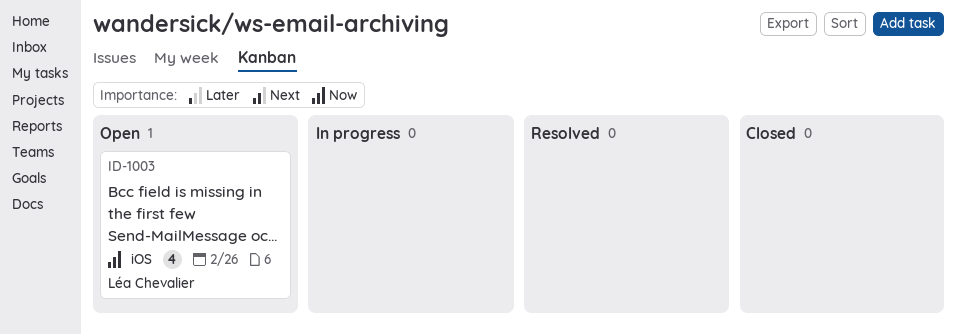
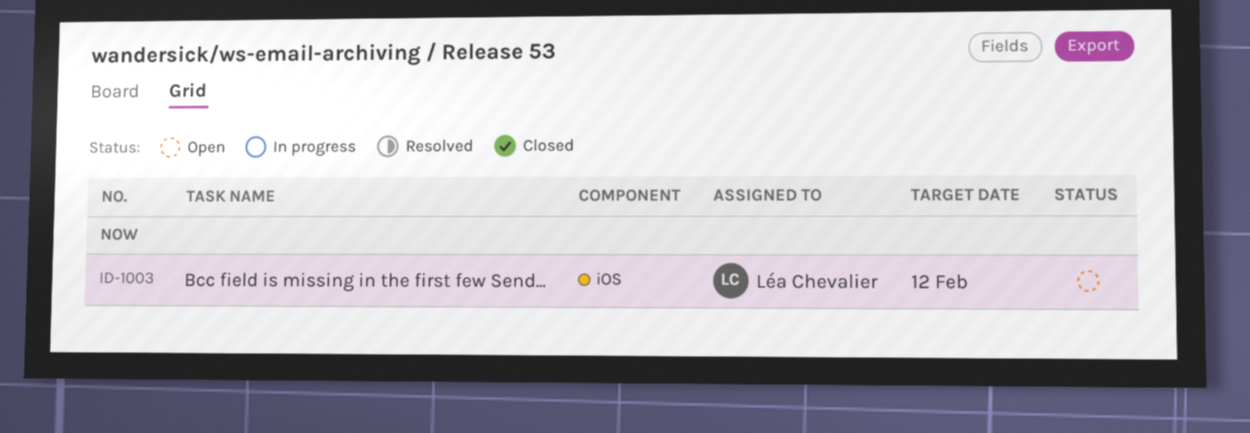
ID-1003, due: Feb 26 -> Feb 12

